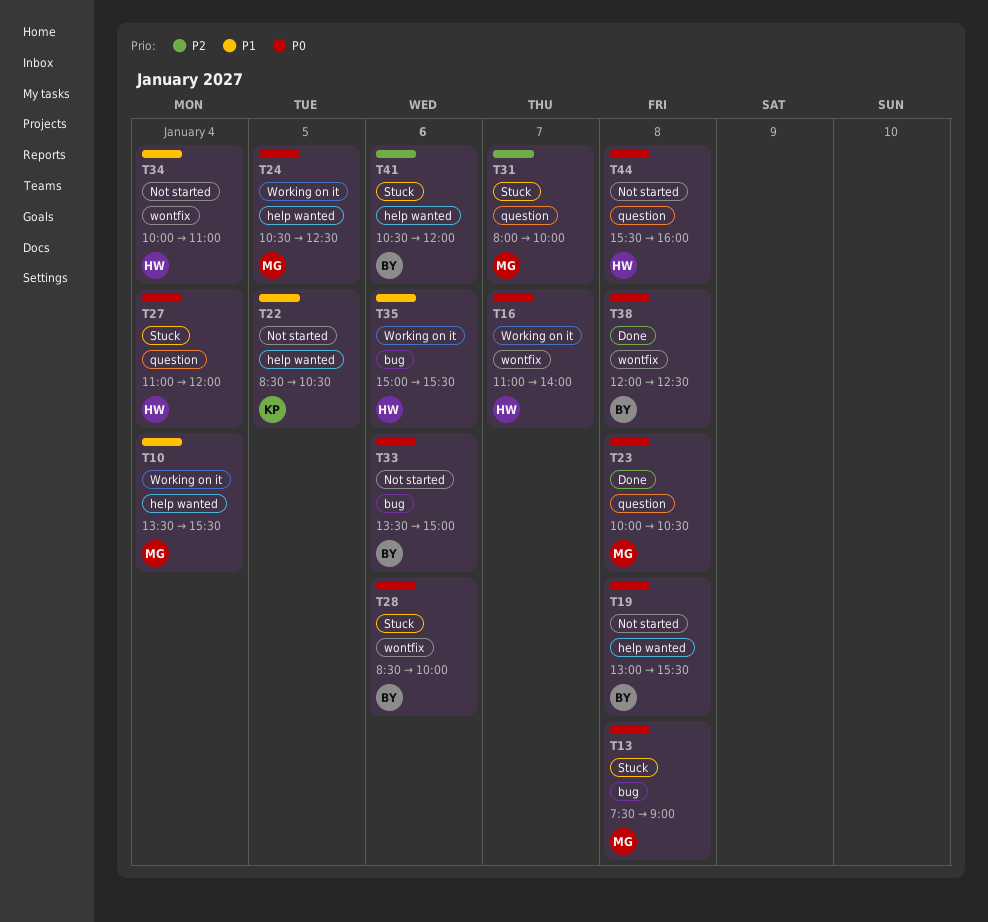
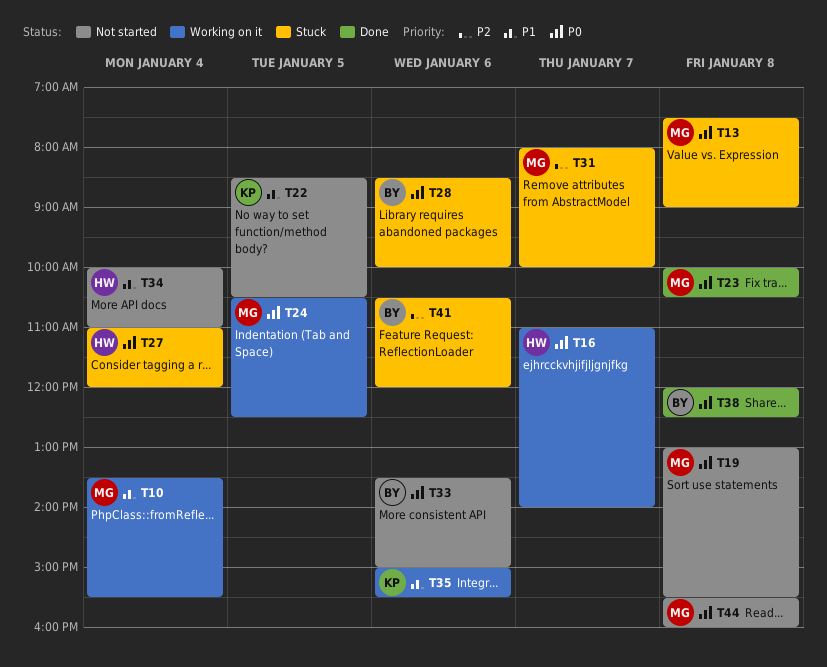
T19, owner: BY -> MG
T35, owner: HW -> KP
T44, owner: HW -> MG

